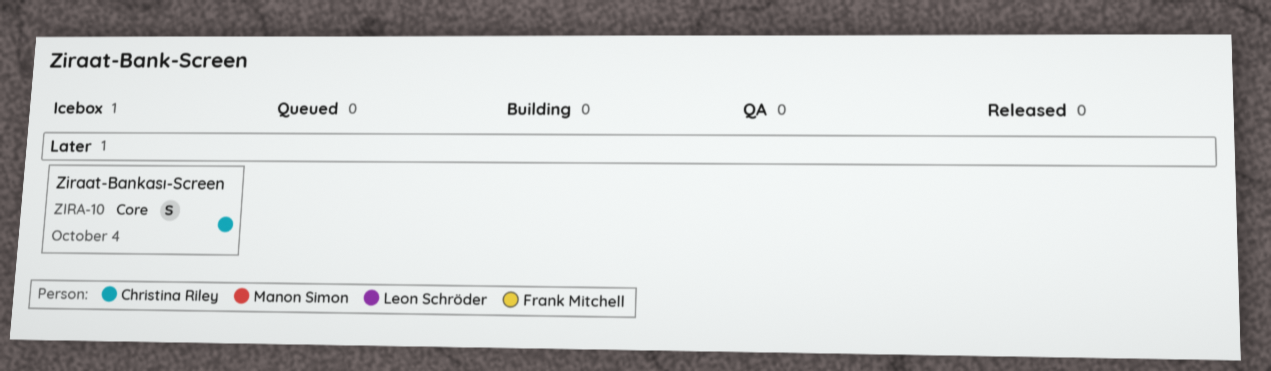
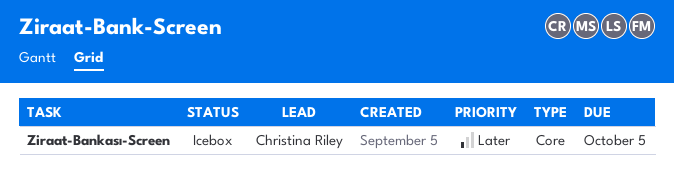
Ziraat-Bankası-Screen, due: Oct 4 -> Oct 5

